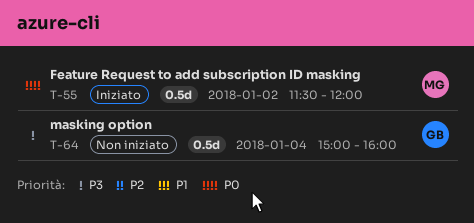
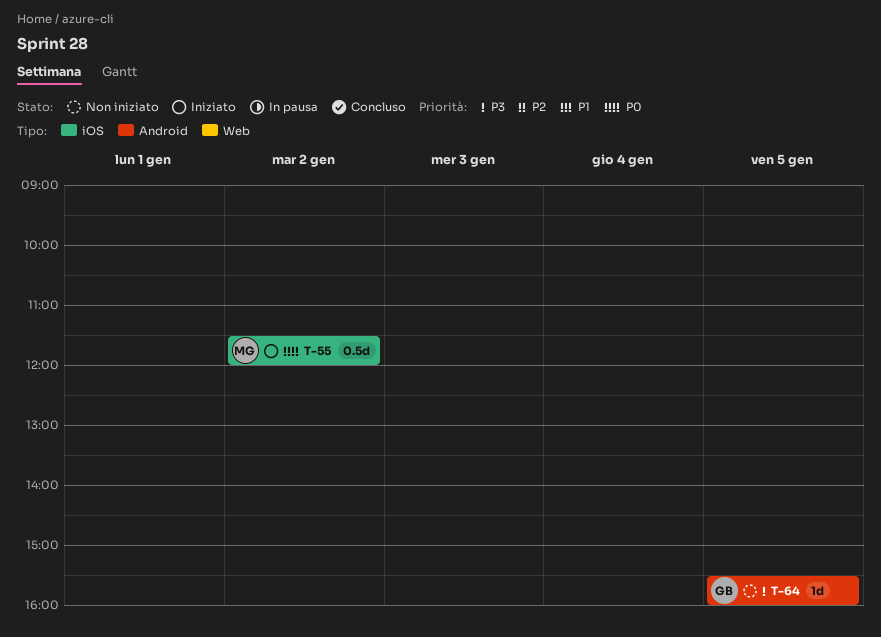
T-64, estimate: 0.5d -> 1d
T-64, day: Jan 4 -> Jan 5
T-64, begins: 15:00 -> 15:30

